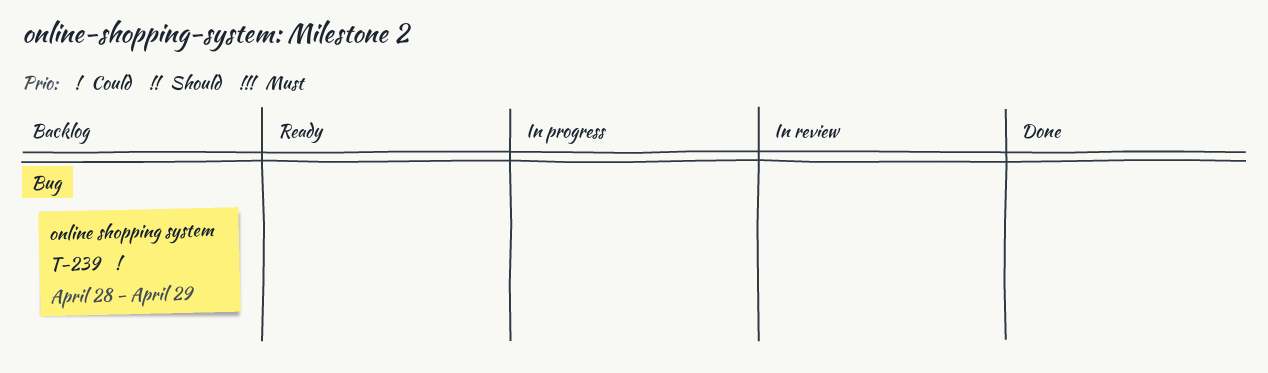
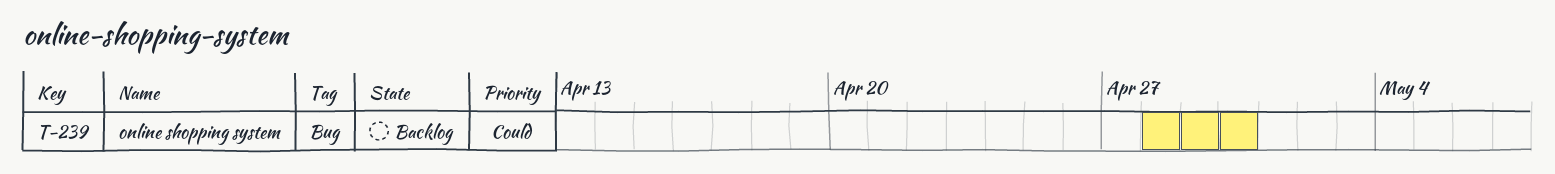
T-239, due: Apr 29 -> Apr 30

